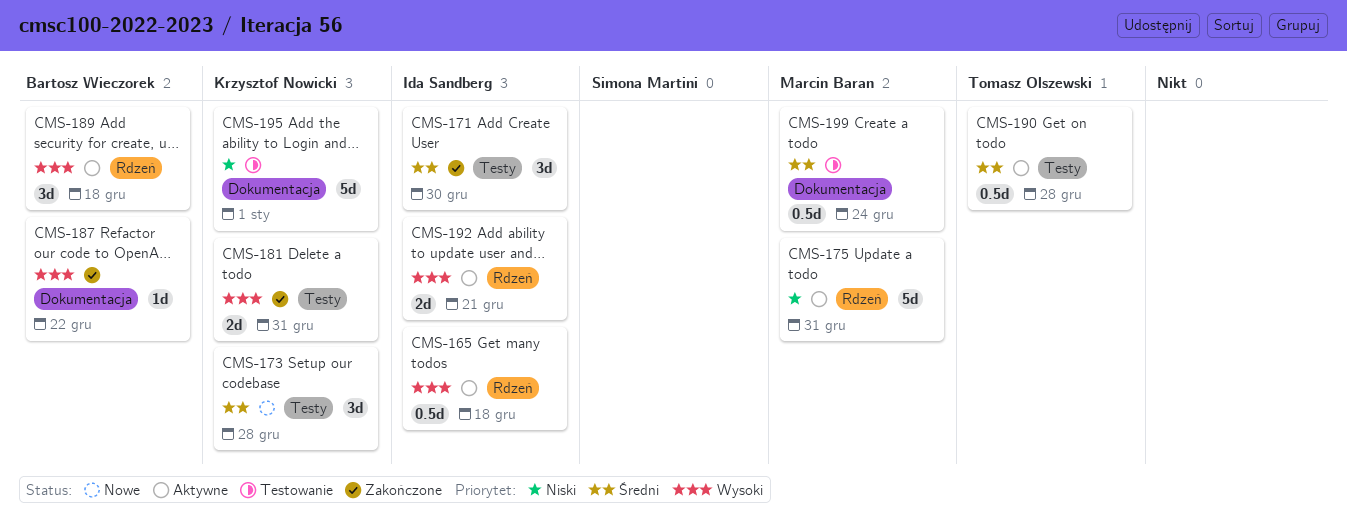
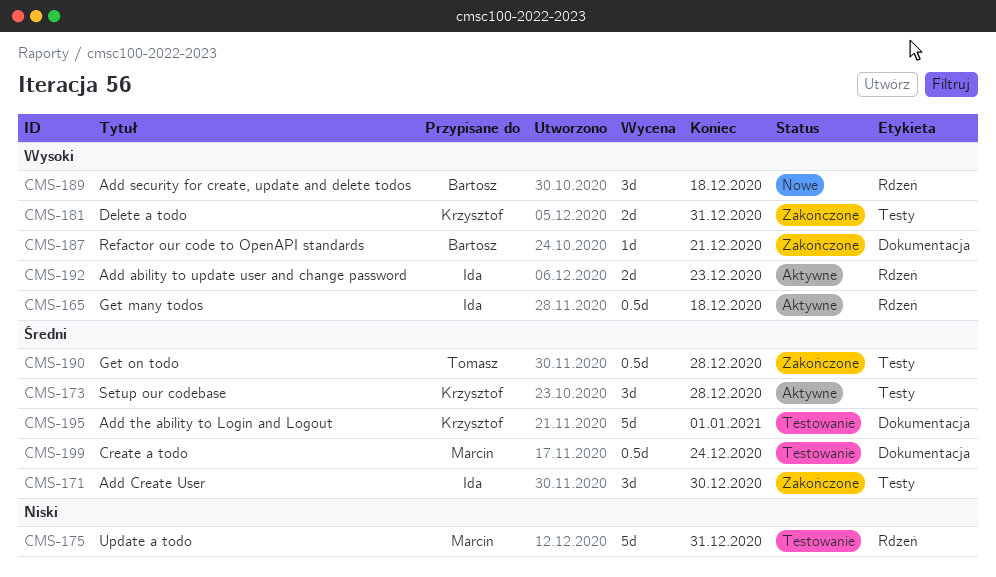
CMS-173, status: Nowe -> Aktywne
CMS-175, status: Aktywne -> Testowanie
CMS-187, due: Dec 22 -> Dec 21
CMS-189, status: Aktywne -> Nowe
CMS-190, status: Aktywne -> Zakończone
CMS-192, due: Dec 21 -> Dec 23
CMS-195, priority: Niski -> Średni

